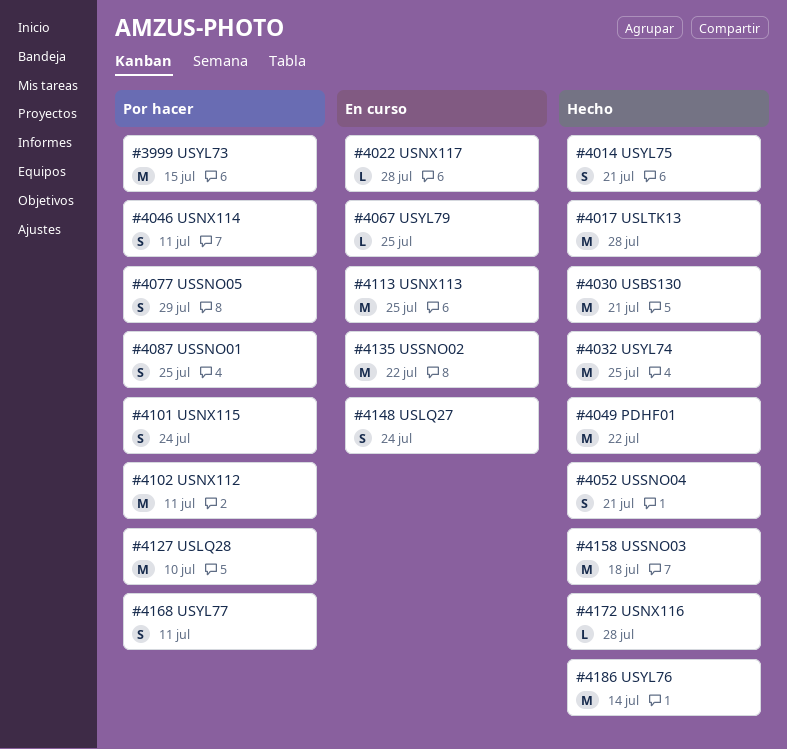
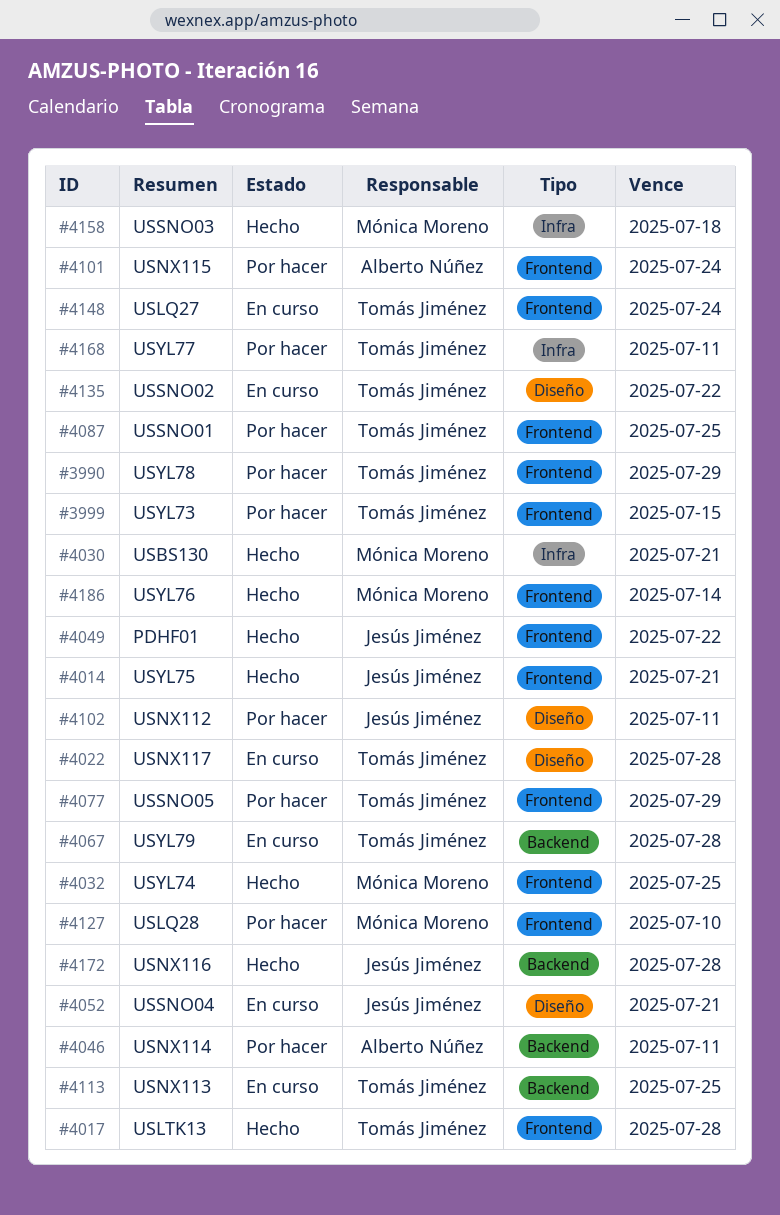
#3990: none -> present
#4052, status: Hecho -> En curso
#4067, due: Jul 25 -> Jul 28

